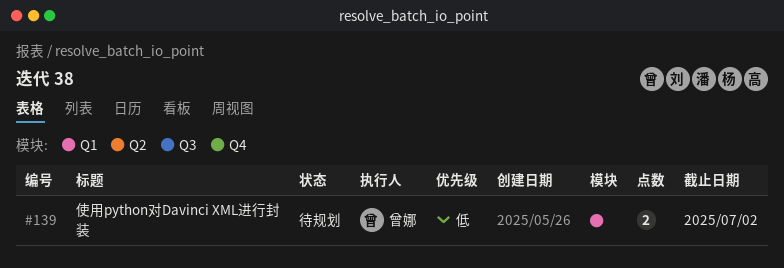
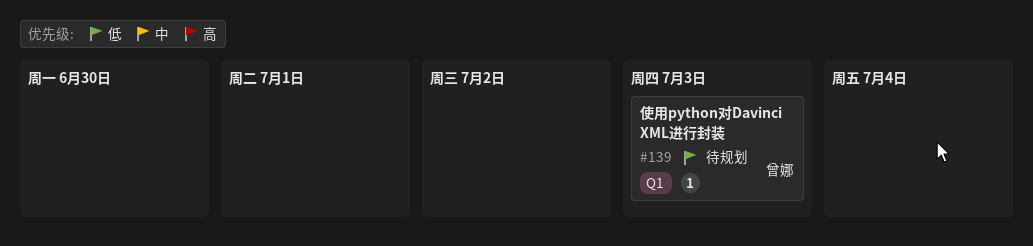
#139, estimate: 2 -> 1
#139, due: Jul 2 -> Jul 3

